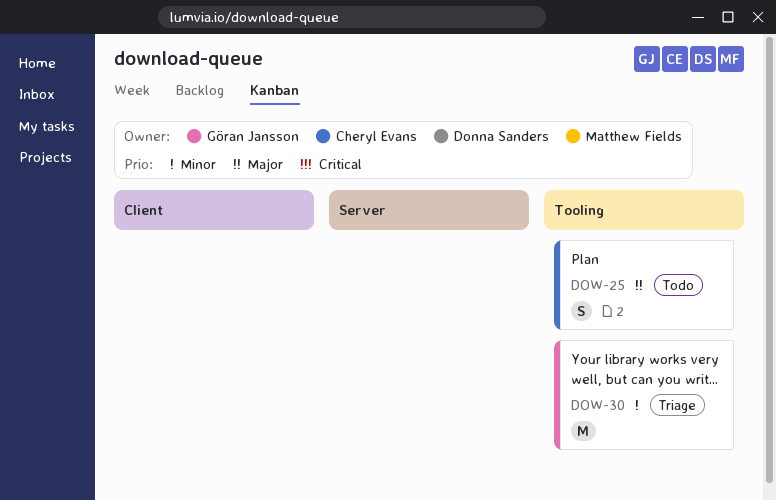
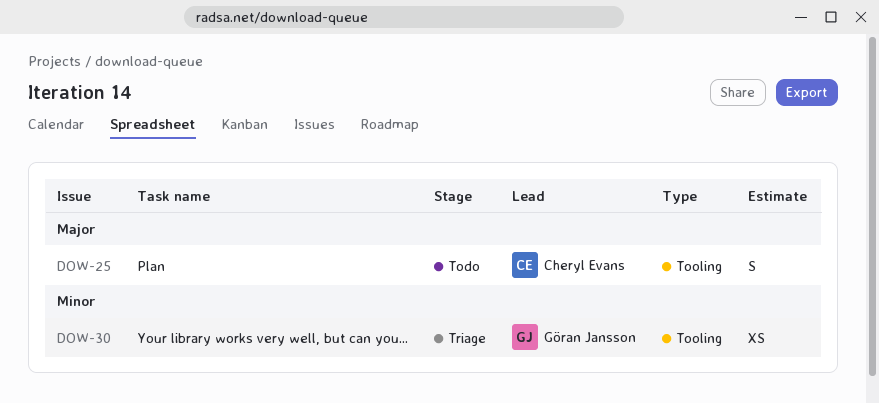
DOW-30, estimate: M -> XS

